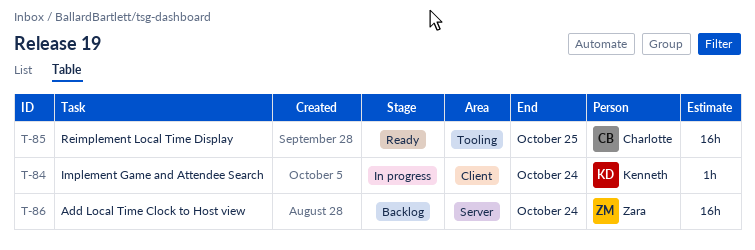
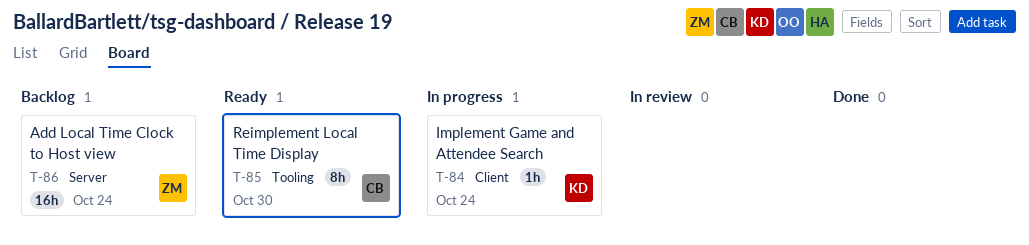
T-85, estimate: 16h -> 8h
T-85, due: Oct 25 -> Oct 30

